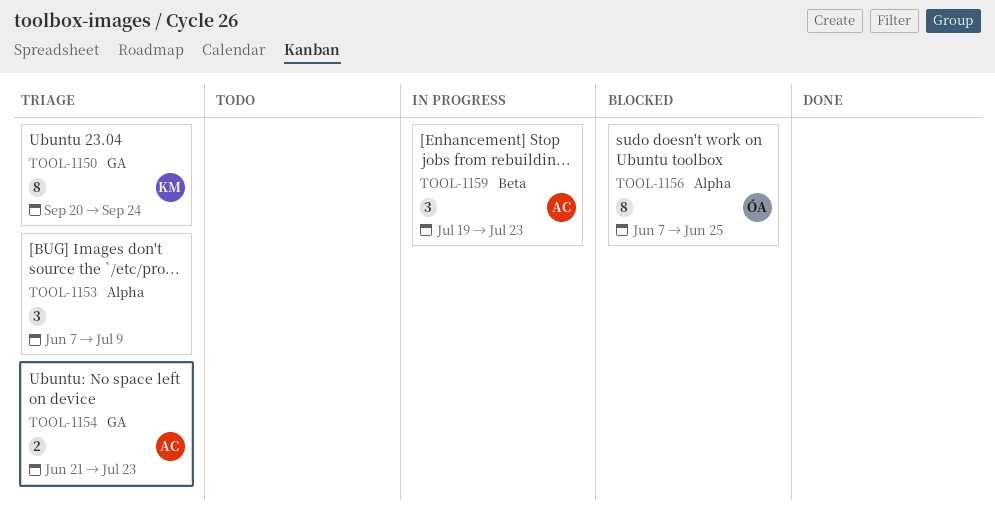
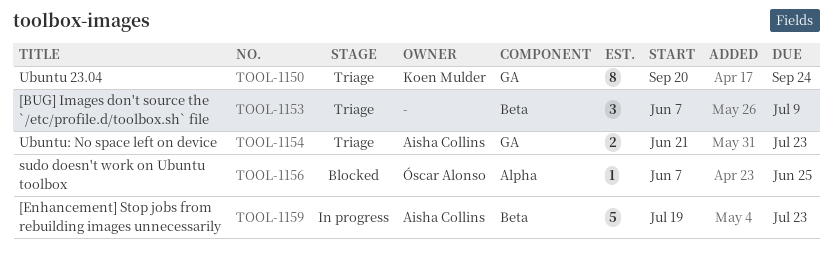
TOOL-1153, label: Alpha -> Beta
TOOL-1156, estimate: 8 -> 1
TOOL-1159, estimate: 3 -> 5

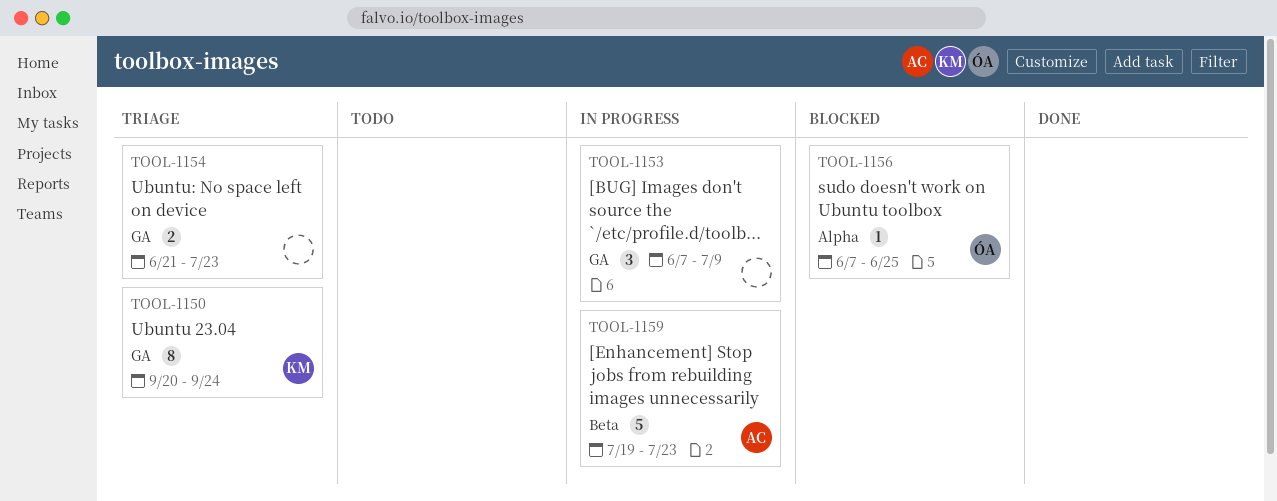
TOOL-1153, status: Triage -> In progress
TOOL-1153, label: Beta -> GA
TOOL-1154, owner: Aisha Collins -> none

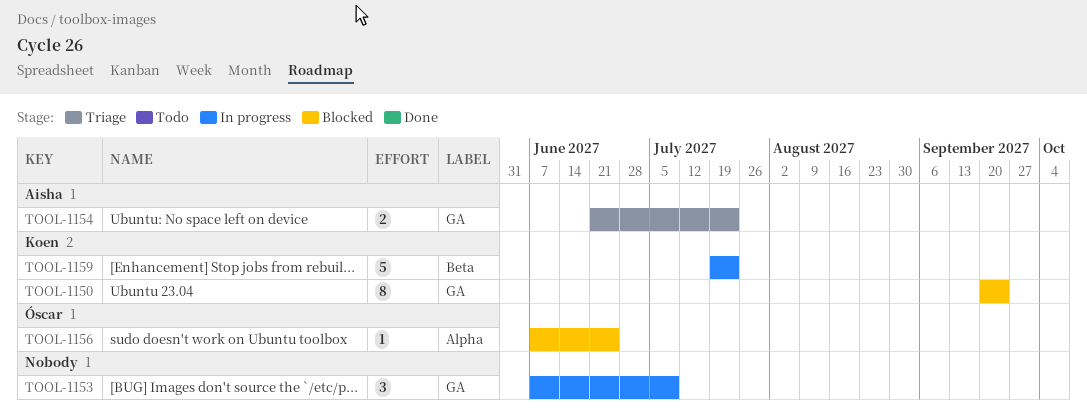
TOOL-1150, status: Triage -> Blocked
TOOL-1154, owner: none -> Aisha
TOOL-1159, owner: Aisha -> Koen

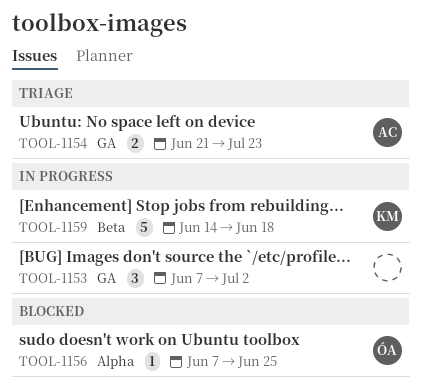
TOOL-1150: present -> none
TOOL-1153, due: Jul 9 -> Jul 2
TOOL-1159, start: Jul 19 -> Jun 14
TOOL-1159, due: Jul 23 -> Jun 18

